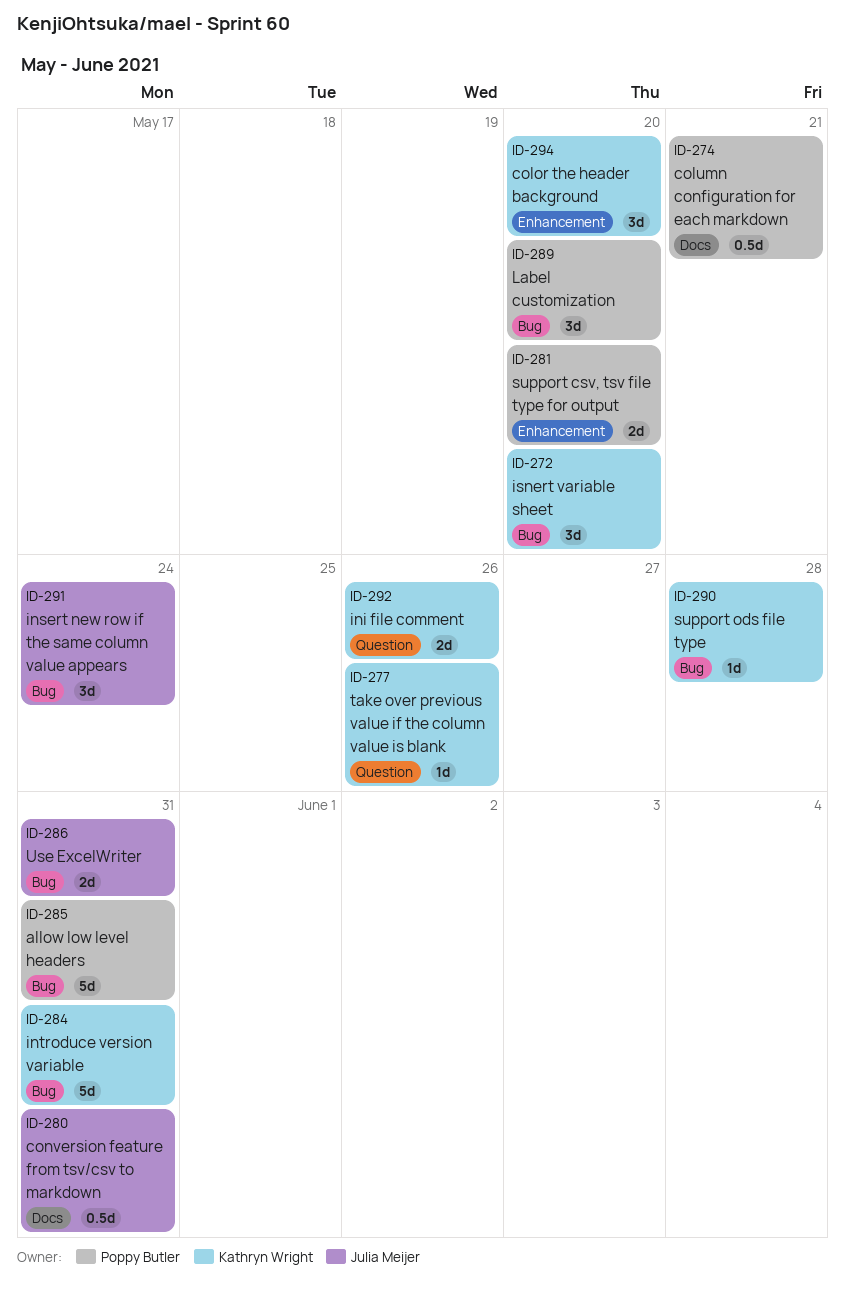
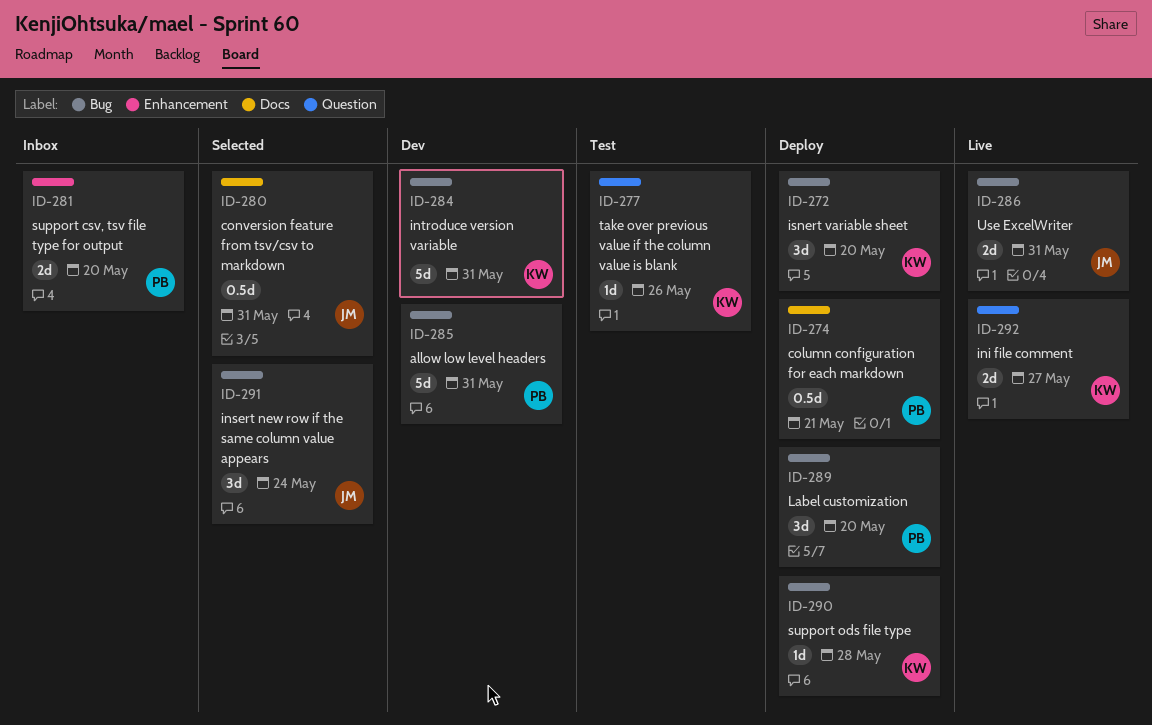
ID-292, due: May 26 -> May 27
ID-294: present -> none

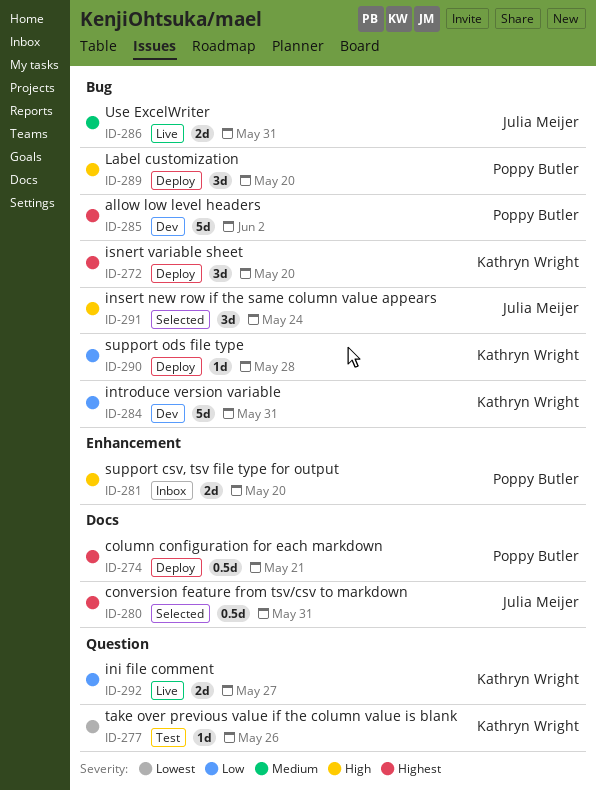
ID-285, due: May 31 -> Jun 2

